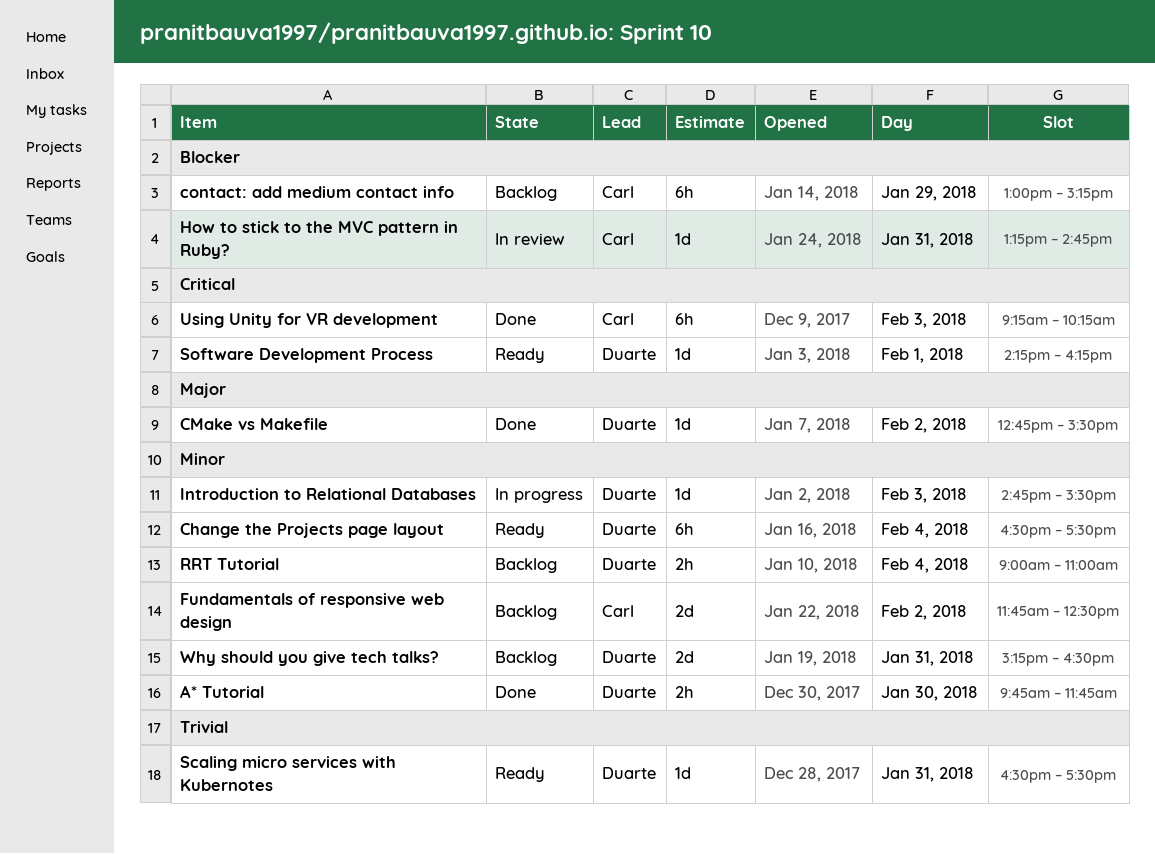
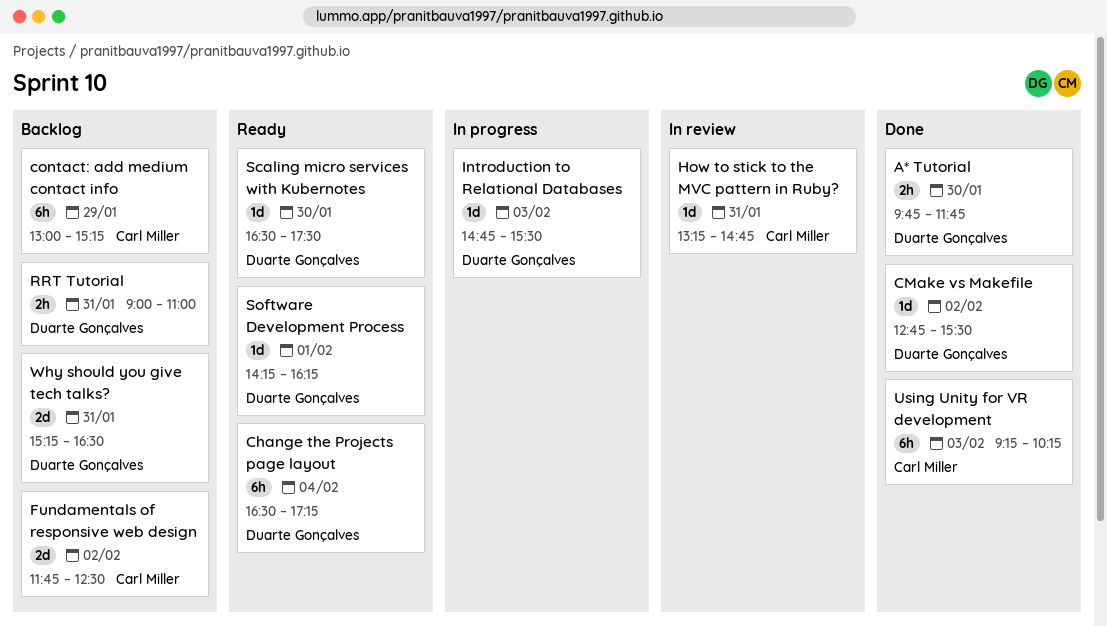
Change the Projects page layout, ends: 17:30 -> 17:15
RRT Tutorial, day: Feb 4 -> Jan 31
Scaling micro services with Kubernotes, day: Jan 31 -> Jan 30

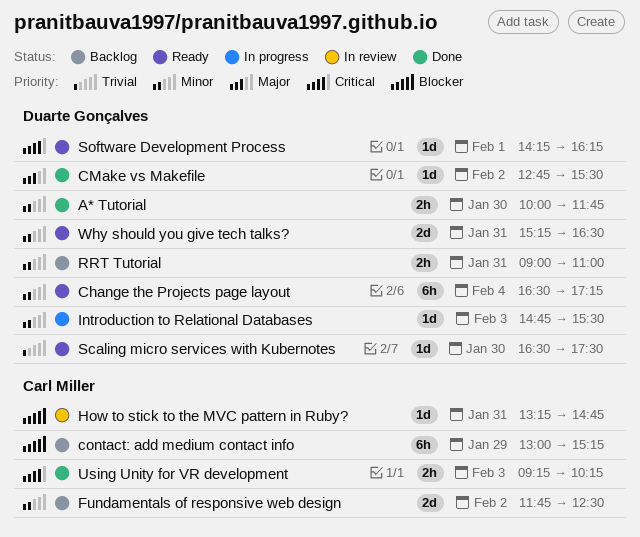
A* Tutorial, begins: 09:45 -> 10:00
Using Unity for VR development, estimate: 6h -> 2h
Why should you give tech talks?, status: Backlog -> Ready

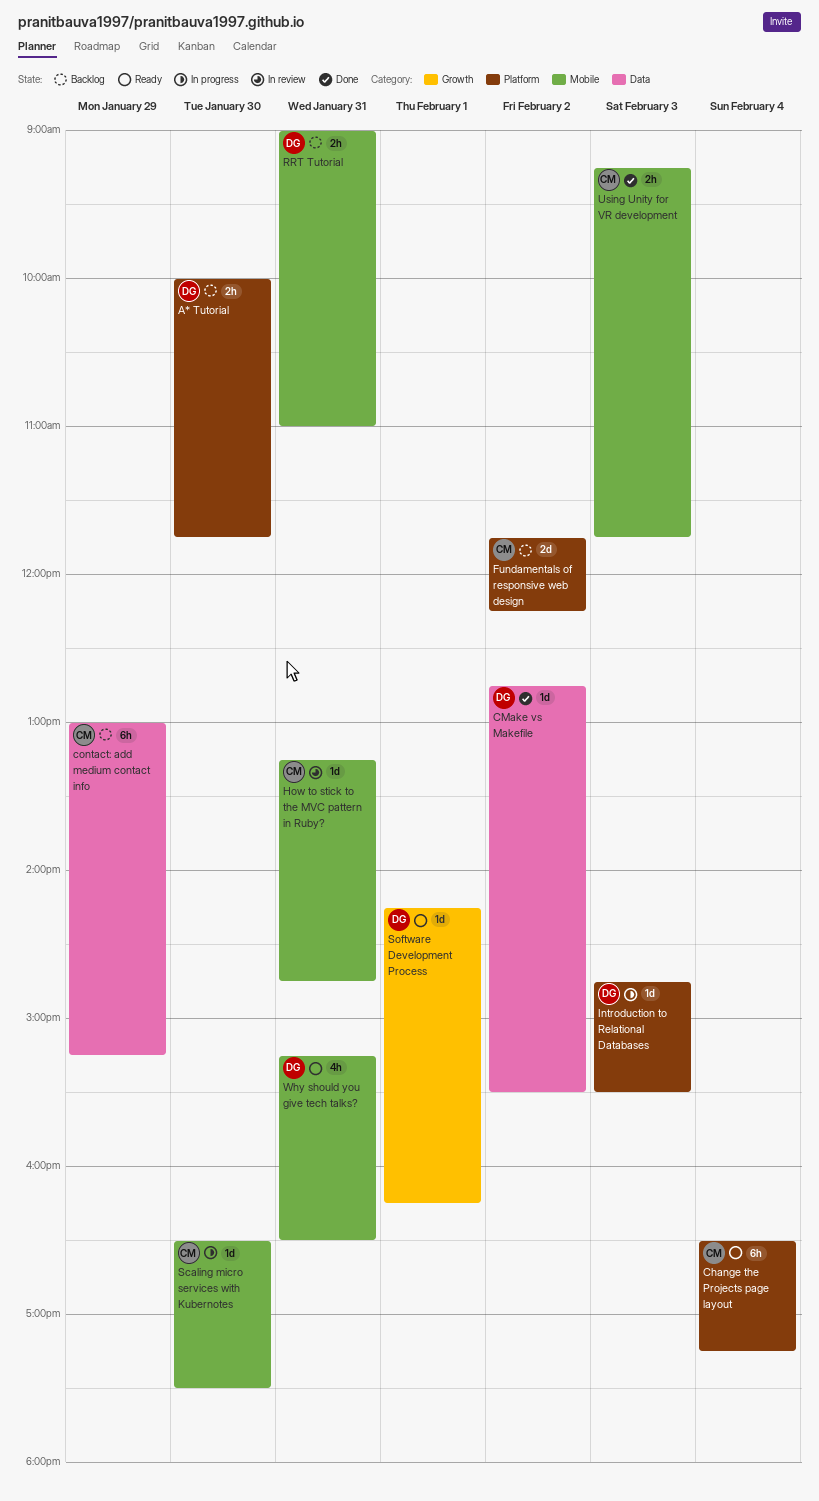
A* Tutorial, status: Done -> Backlog
Change the Projects page layout, owner: Duarte Gonçalves -> Carl Miller
Fundamentals of responsive web design, ends: 12:30 -> 12:15
Scaling micro services with Kubernotes, status: Ready -> In progress
Scaling micro services with Kubernotes, owner: Duarte Gonçalves -> Carl Miller
Using Unity for VR development, ends: 10:15 -> 11:45
Why should you give tech talks?, estimate: 2d -> 4h

